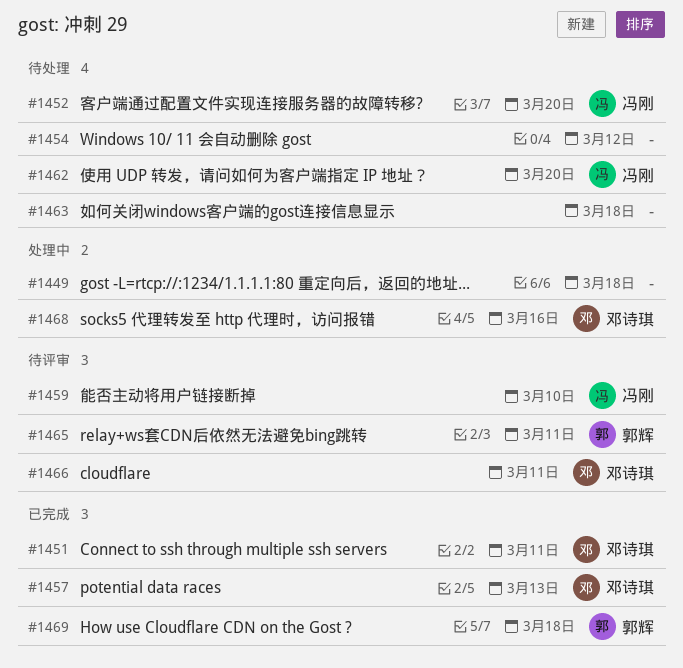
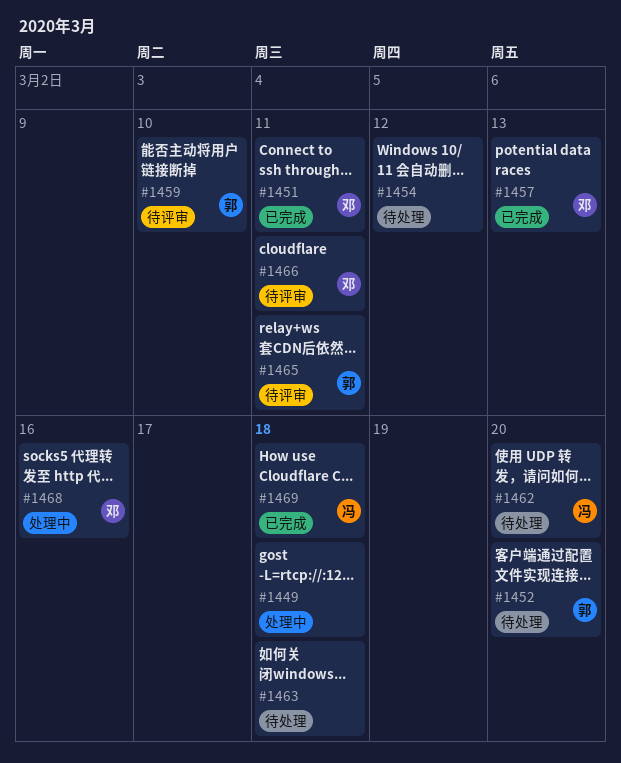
#1452, owner: 冯刚 -> 郭辉
#1459, owner: 冯刚 -> 郭辉
#1469, owner: 郭辉 -> 冯刚

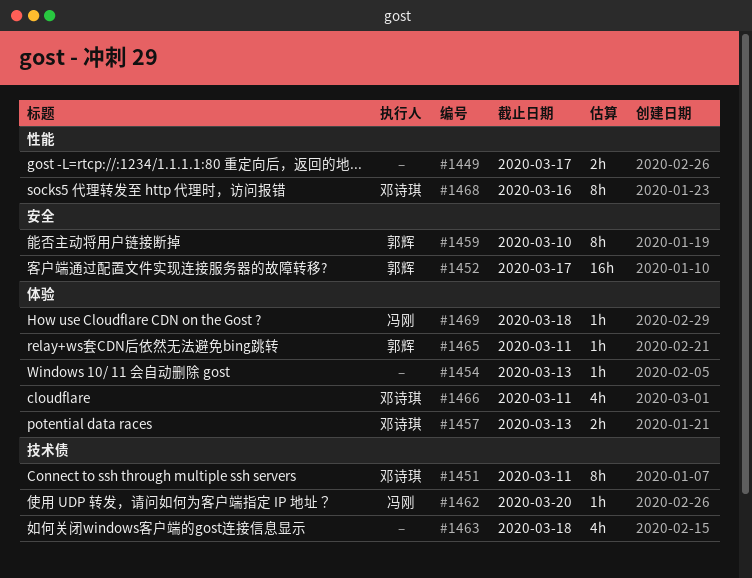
#1449, due: Mar 18 -> Mar 17
#1452, due: Mar 20 -> Mar 17
#1454, due: Mar 12 -> Mar 13

